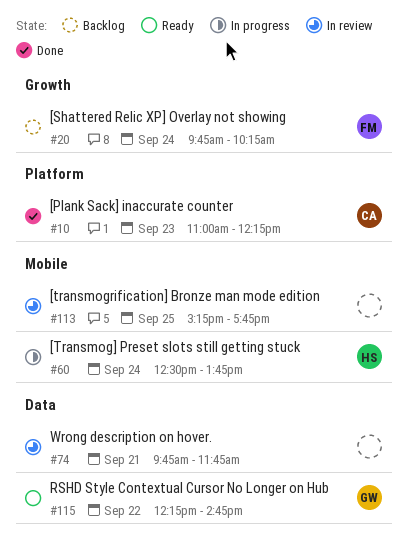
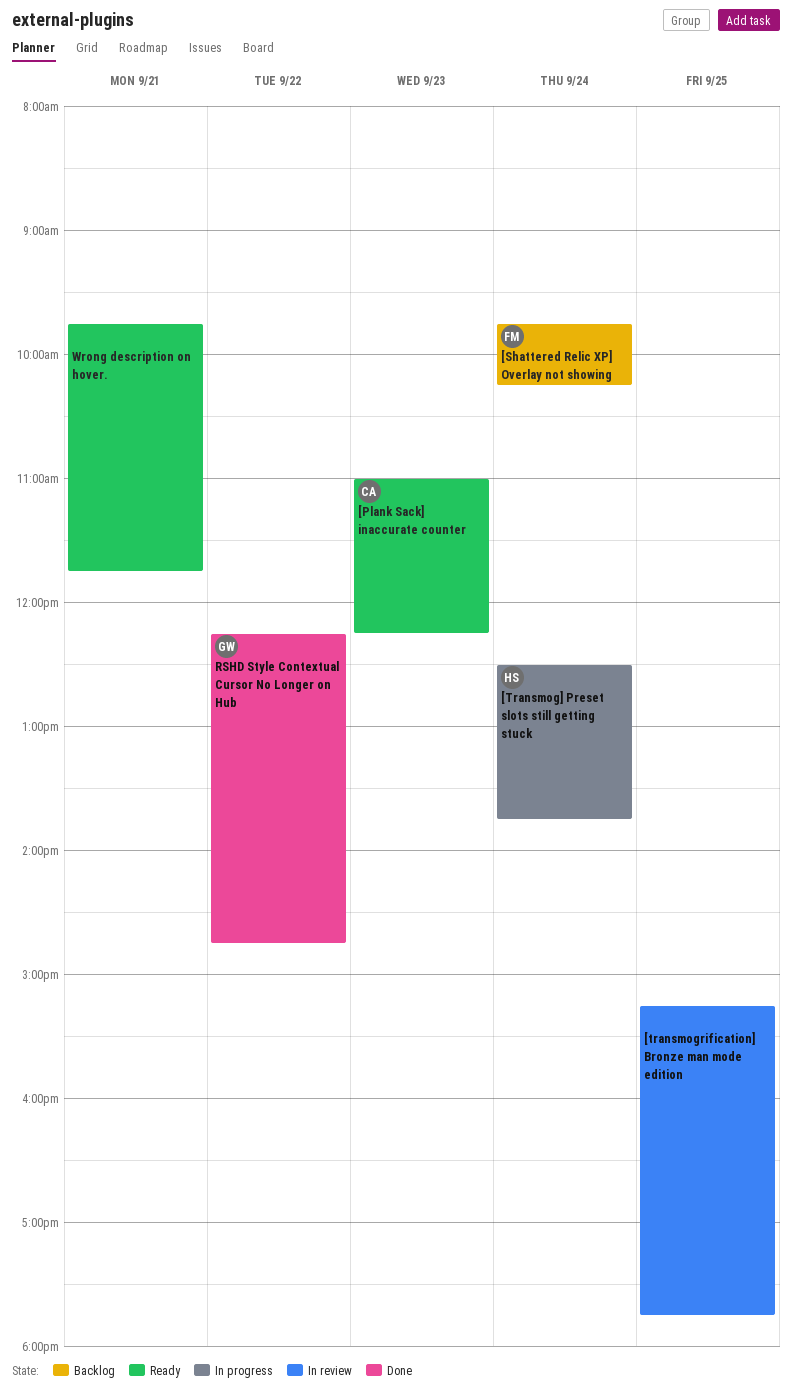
[Plank Sack] inaccurate counter, status: Done -> Ready
RSHD Style Contextual Cursor No Longer on Hub, status: Ready -> Done
Wrong description on hover., status: In review -> Ready

